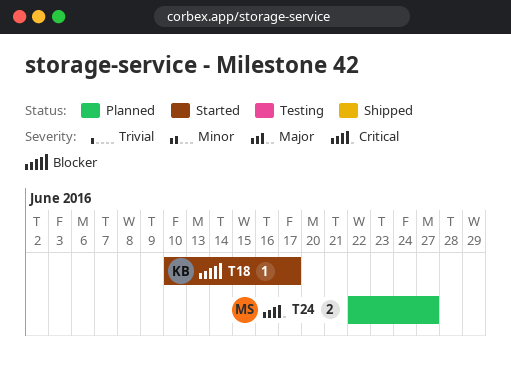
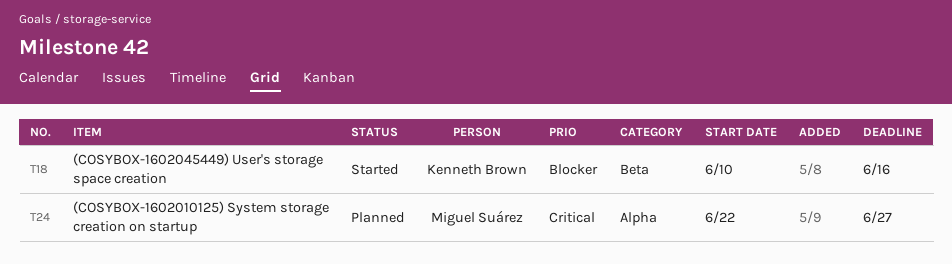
T18, due: Jun 17 -> Jun 16

